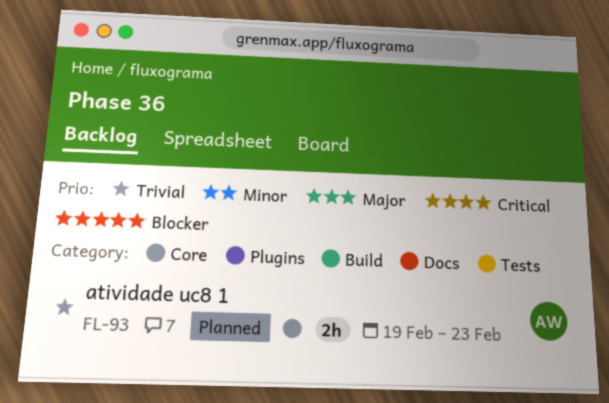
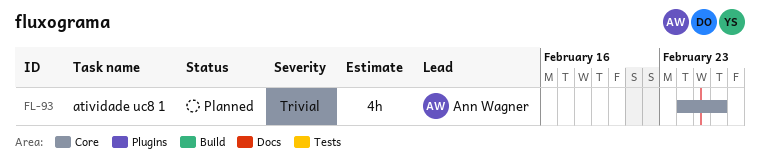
FL-93, estimate: 2h -> 4h
FL-93, start: Feb 19 -> Feb 24
FL-93, due: Feb 23 -> Feb 26

